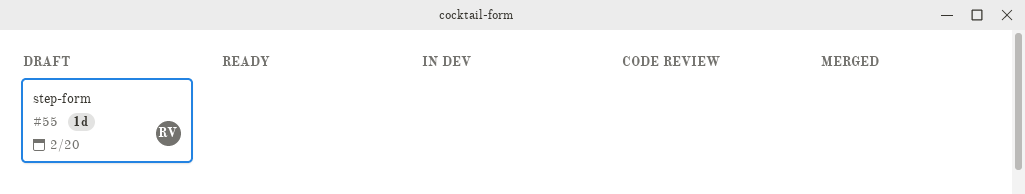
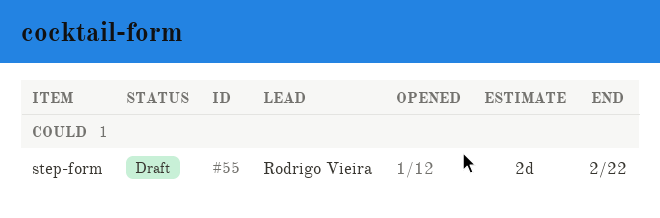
#55, estimate: 1d -> 2d
#55, due: Feb 20 -> Feb 22

